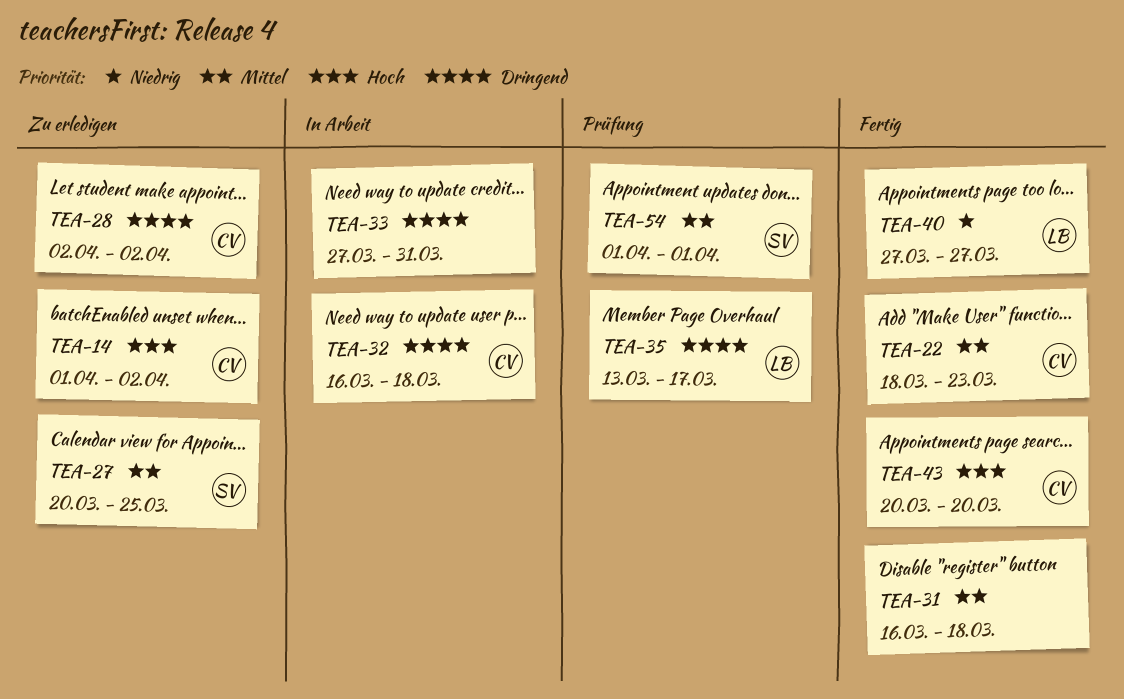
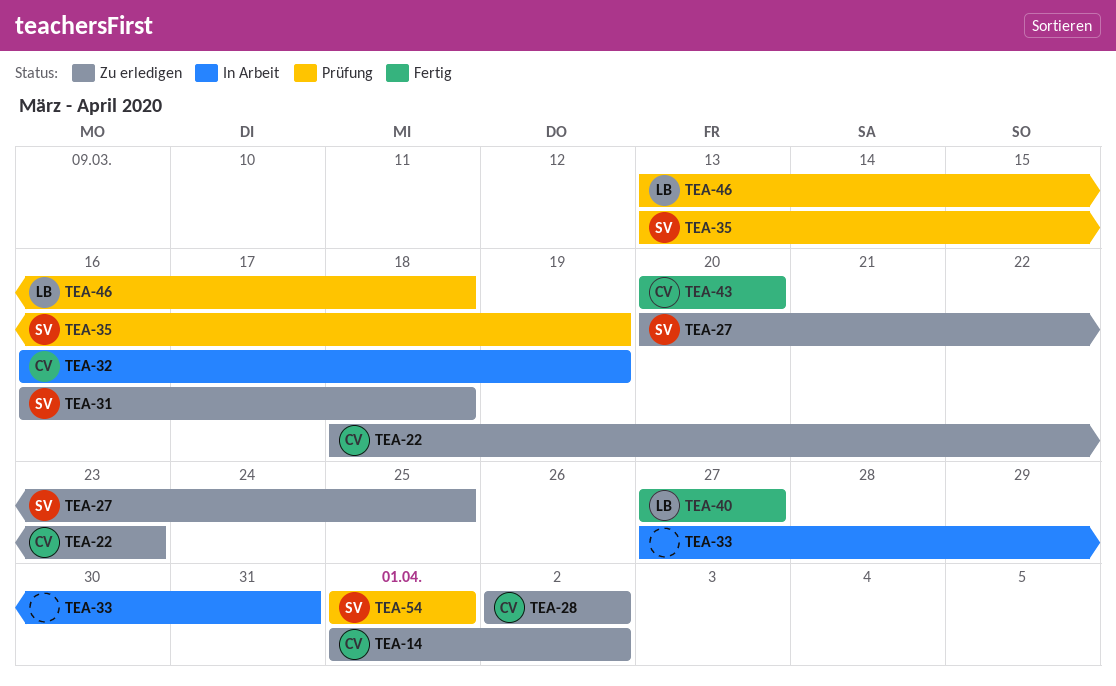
TEA-22, status: Fertig -> Zu erledigen
TEA-31, status: Fertig -> Zu erledigen
TEA-31, owner: none -> SV
TEA-32, due: Mar 18 -> Mar 19
TEA-35, owner: LB -> SV
TEA-35, due: Mar 17 -> Mar 19
TEA-46: none -> present

